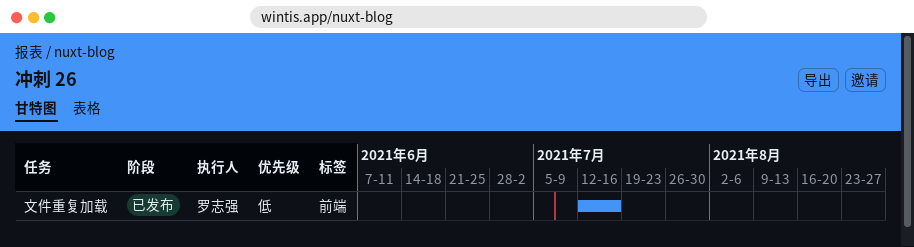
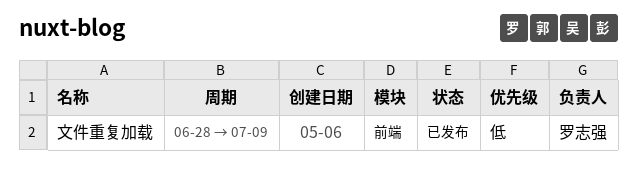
文件重复加载, start: Jul 12 -> Jun 28
文件重复加载, due: Jul 16 -> Jul 9

